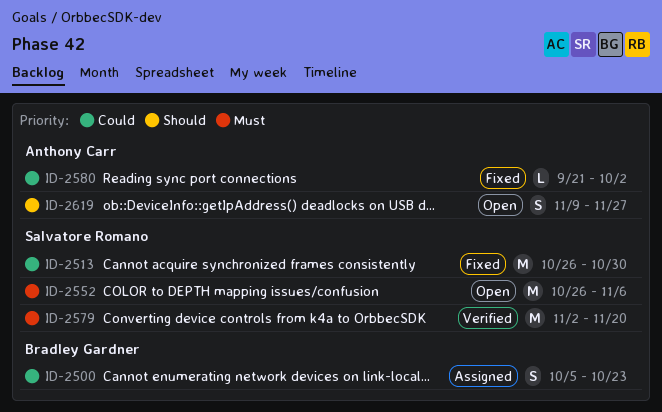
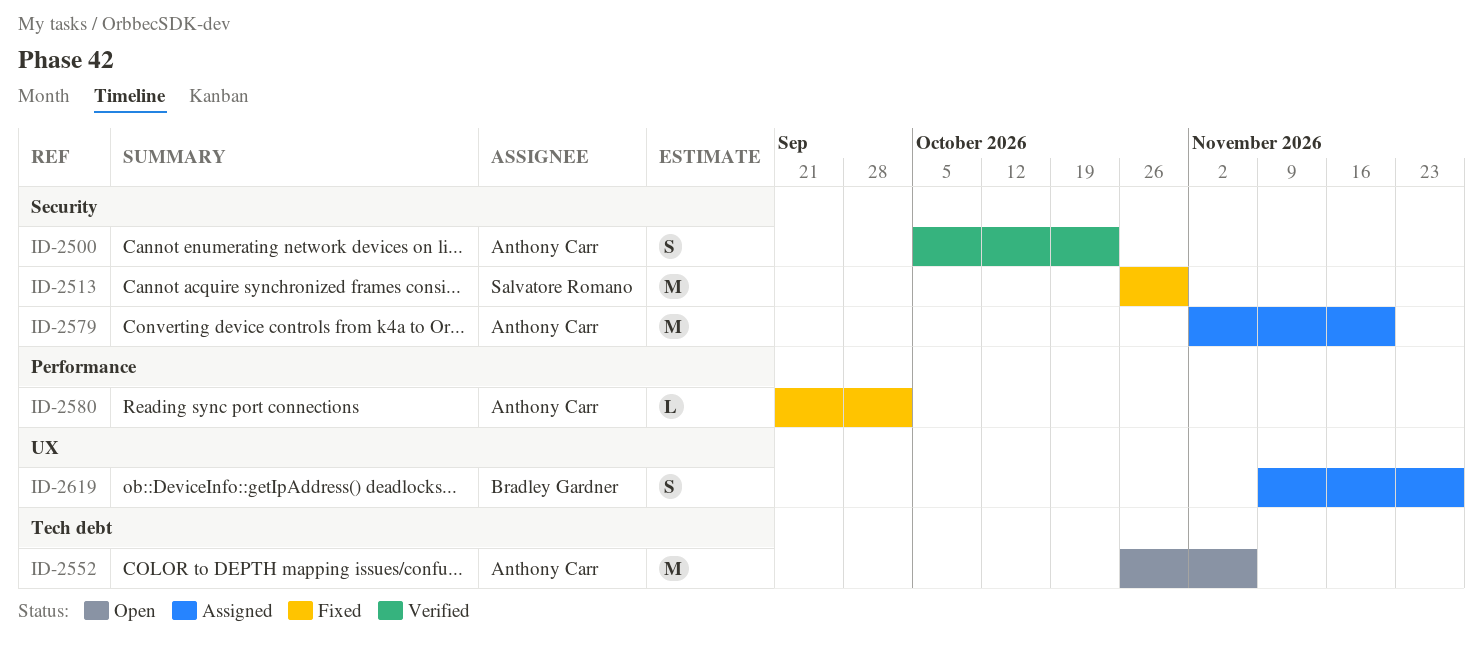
ID-2500, status: Assigned -> Verified
ID-2500, owner: Bradley Gardner -> Anthony Carr
ID-2552, owner: Salvatore Romano -> Anthony Carr
ID-2579, status: Verified -> Assigned
ID-2579, owner: Salvatore Romano -> Anthony Carr
ID-2619, status: Open -> Assigned
ID-2619, owner: Anthony Carr -> Bradley Gardner

